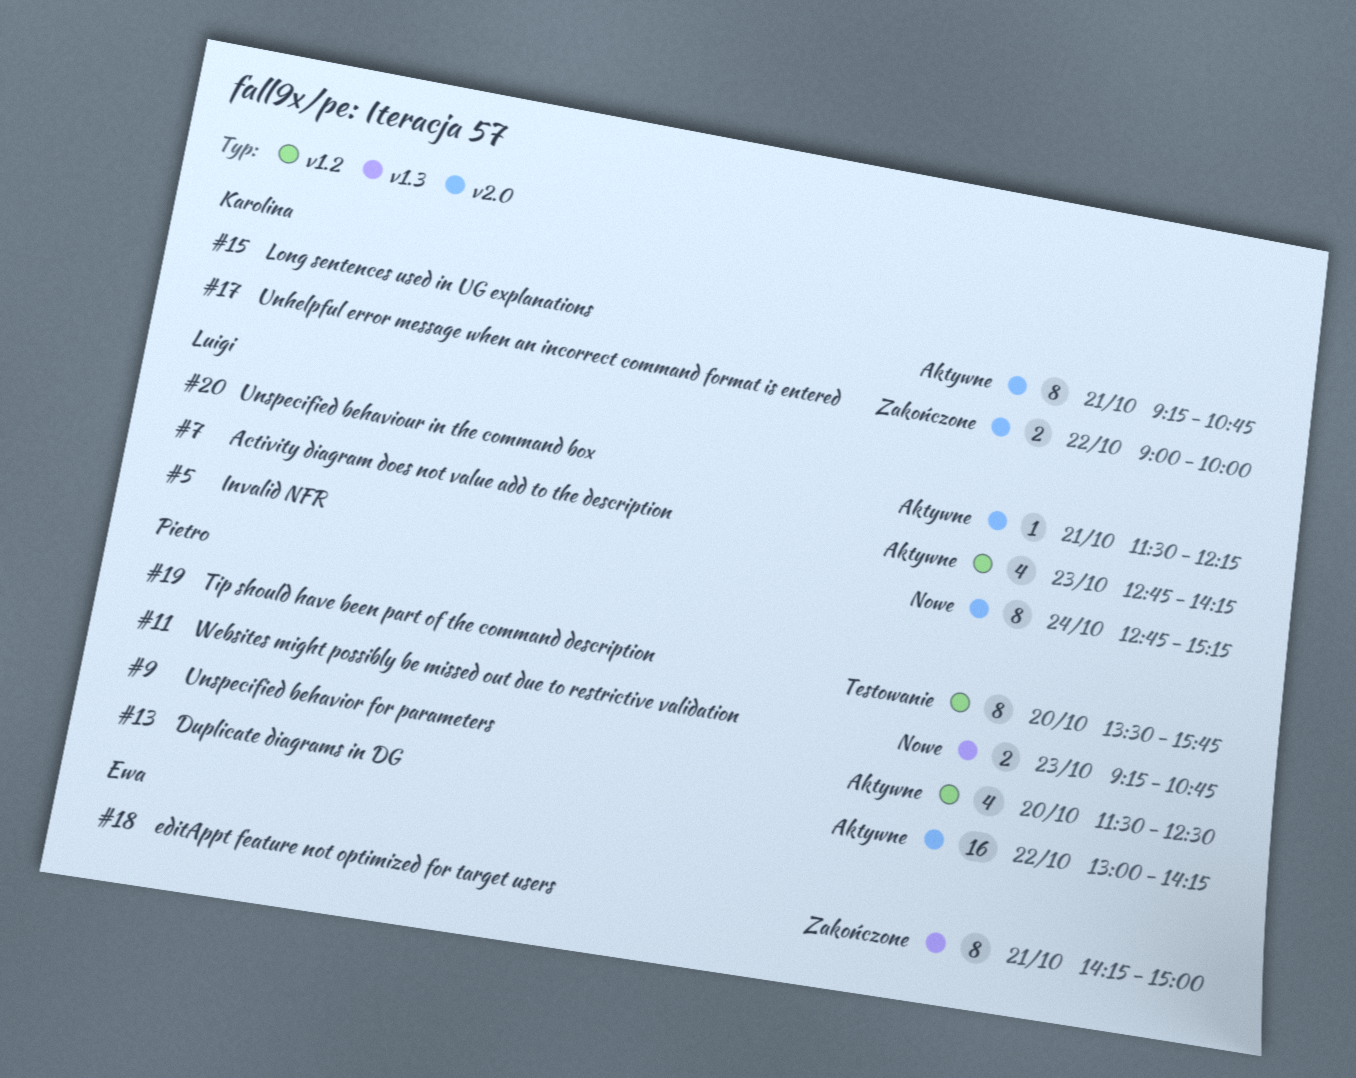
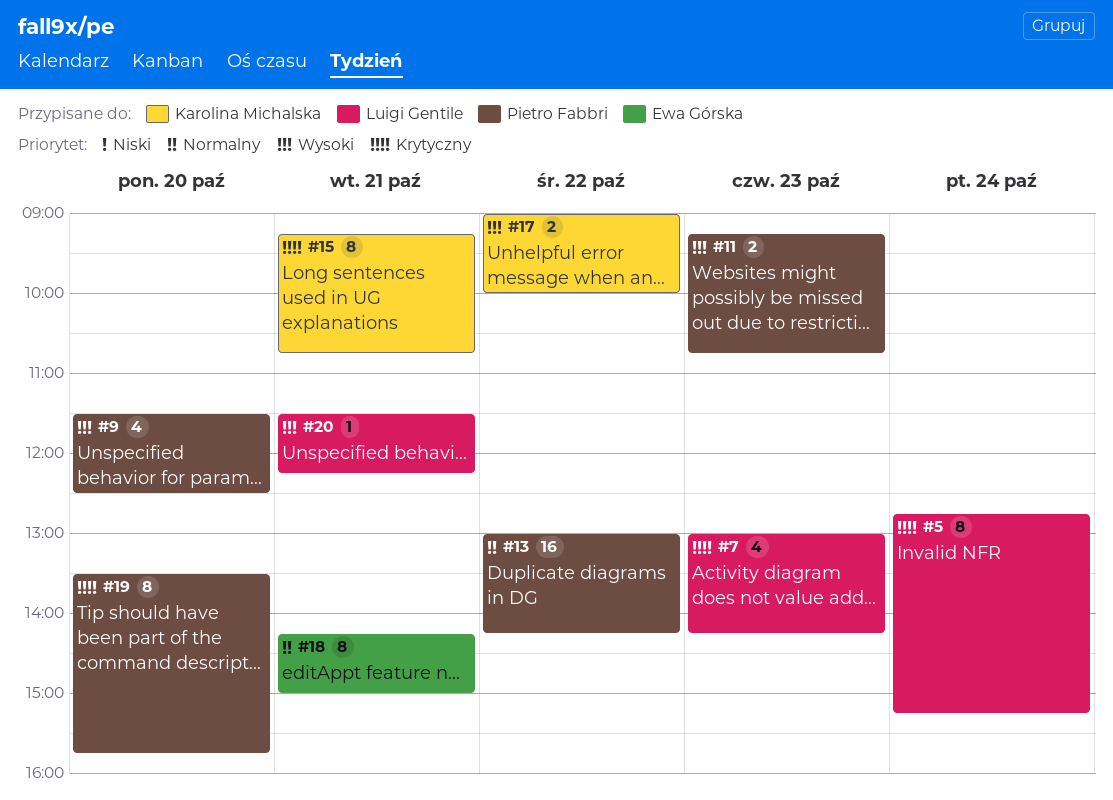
#7, begins: 12:45 -> 13:00

